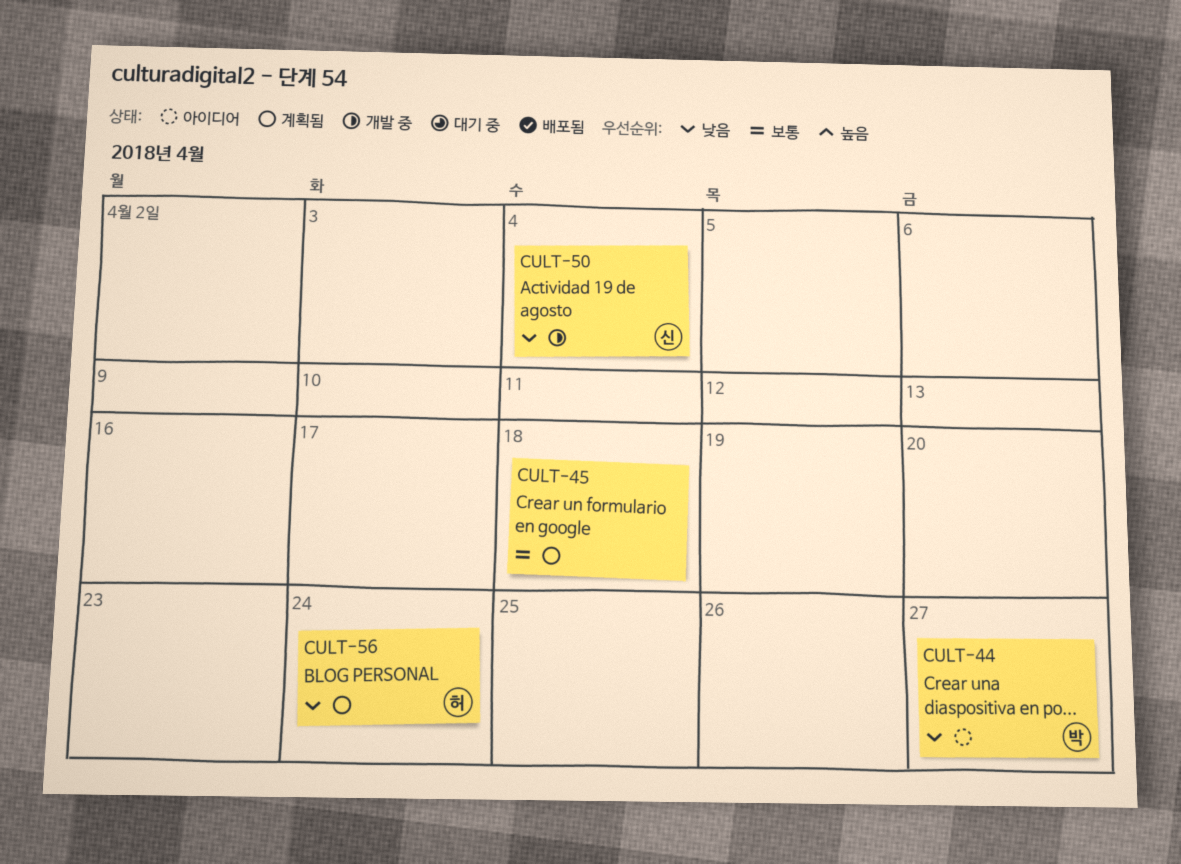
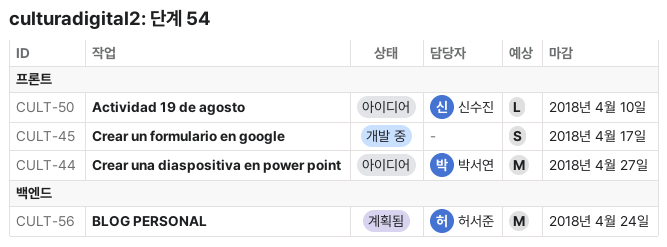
CULT-45, status: 계획됨 -> 개발 중
CULT-45, due: Apr 18 -> Apr 17
CULT-50, status: 개발 중 -> 아이디어
CULT-50, due: Apr 4 -> Apr 10

